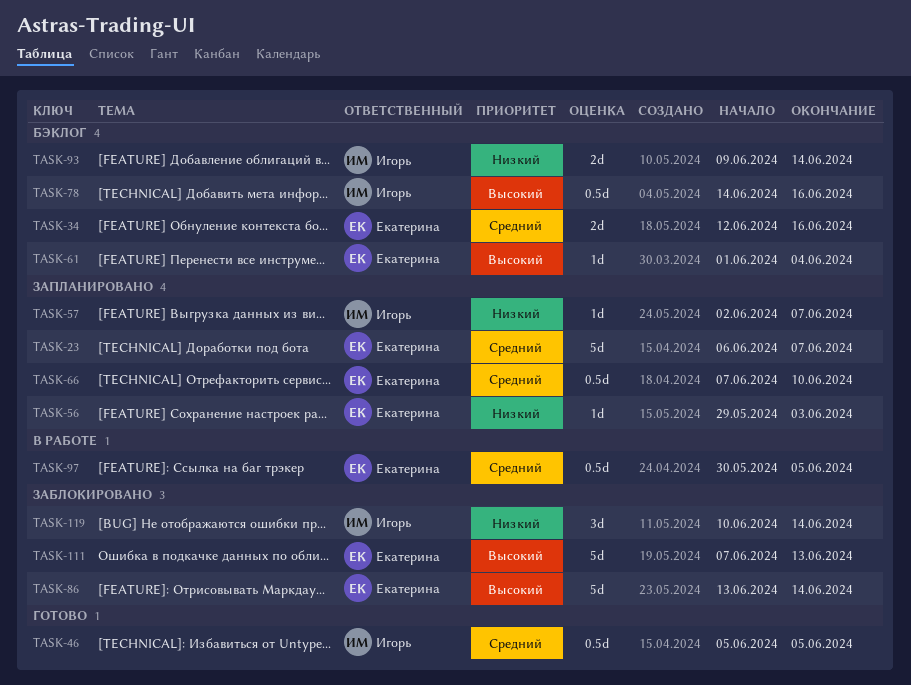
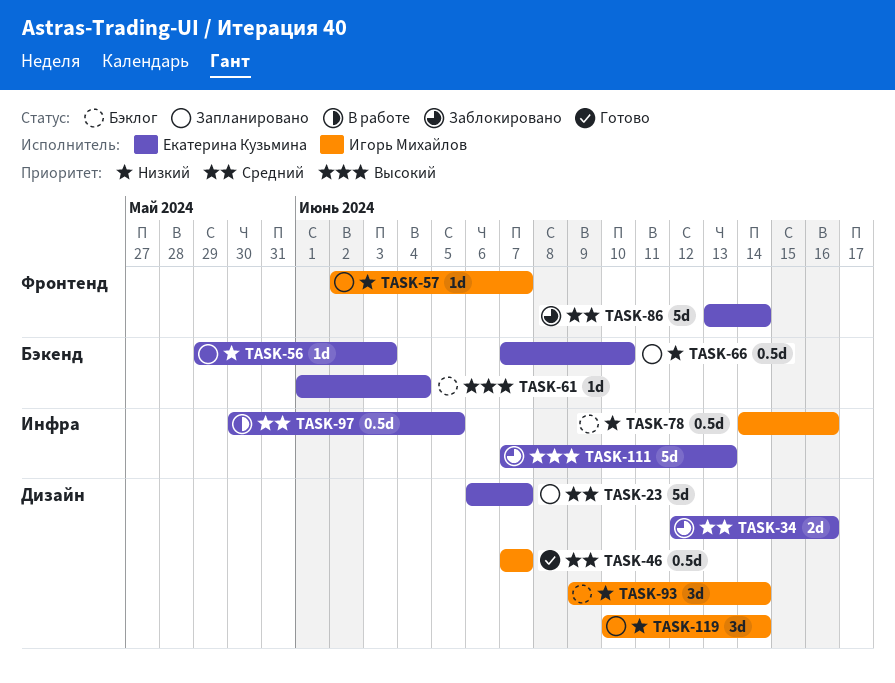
TASK-34, status: Бэклог -> Заблокировано
TASK-46, start: Jun 5 -> Jun 7
TASK-46, due: Jun 5 -> Jun 7
TASK-66, priority: Средний -> Низкий
TASK-78, priority: Высокий -> Низкий
TASK-86, priority: Высокий -> Средний
TASK-93, estimate: 2d -> 3d
TASK-119, status: Заблокировано -> Запланировано

